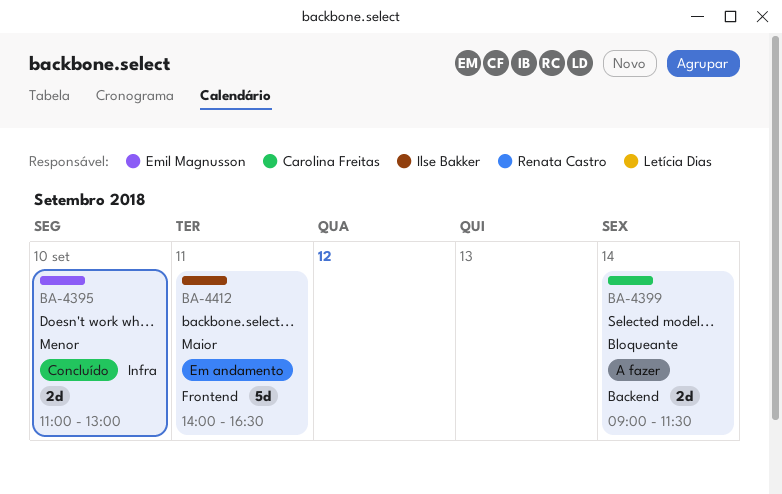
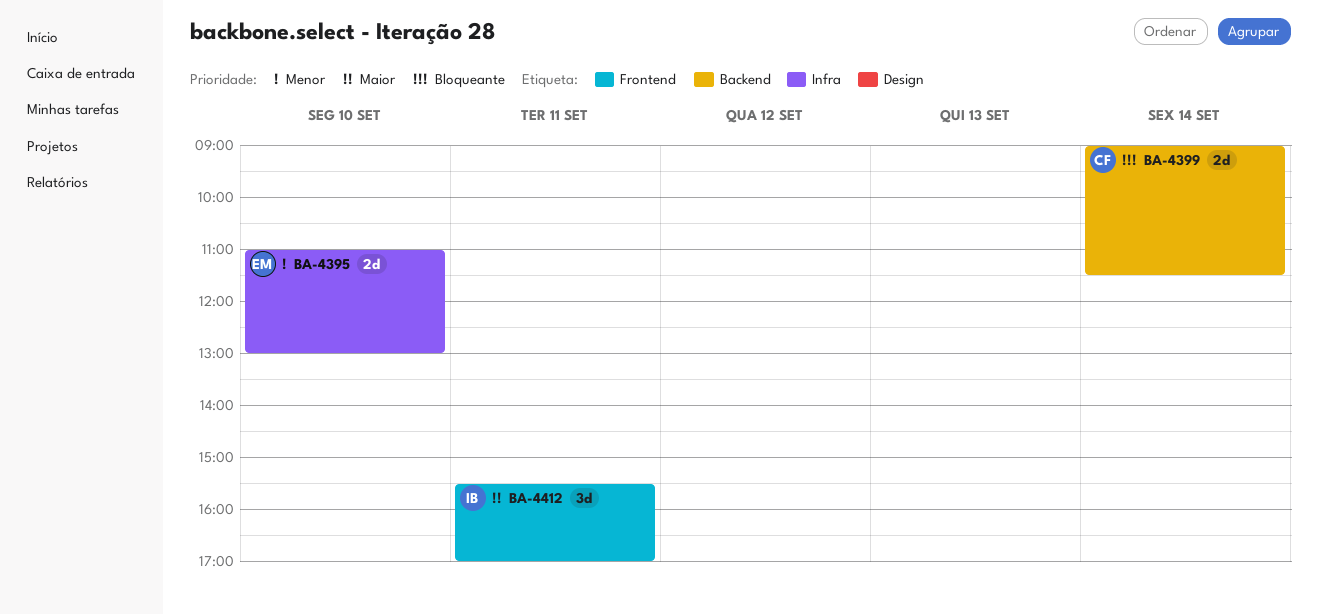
BA-4412, estimate: 5d -> 3d
BA-4412, begins: 14:00 -> 15:30
BA-4412, ends: 16:30 -> 17:00

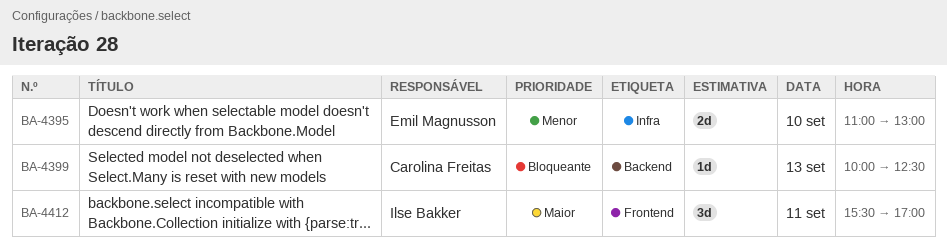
BA-4399, estimate: 2d -> 1d
BA-4399, day: Sep 14 -> Sep 13
BA-4399, begins: 09:00 -> 10:00
BA-4399, ends: 11:30 -> 12:30

